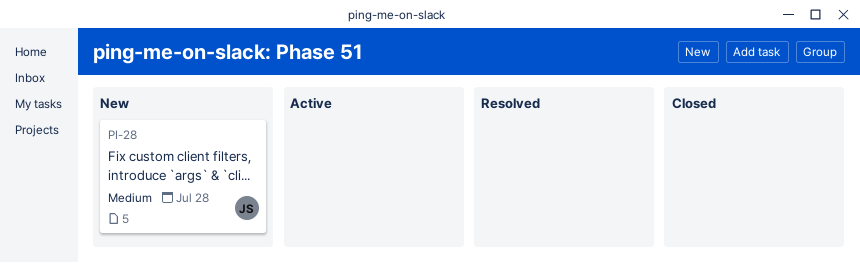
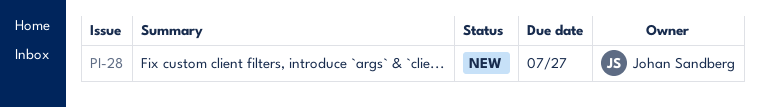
PI-28, due: Jul 28 -> Jul 27

